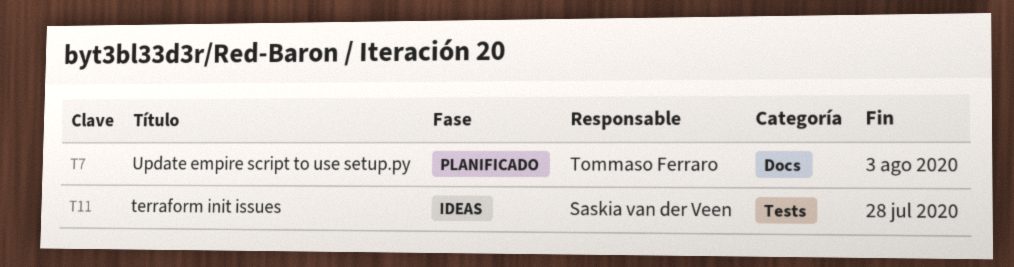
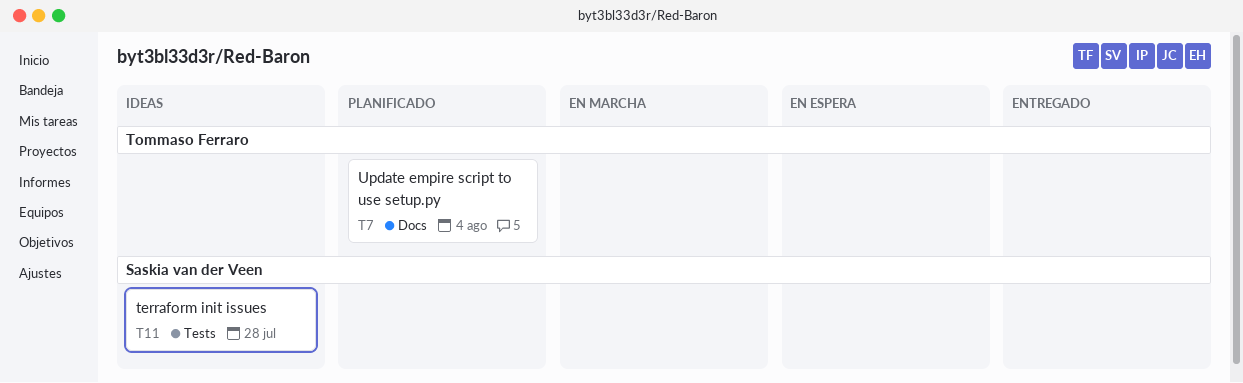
T7, due: Aug 3 -> Aug 4

